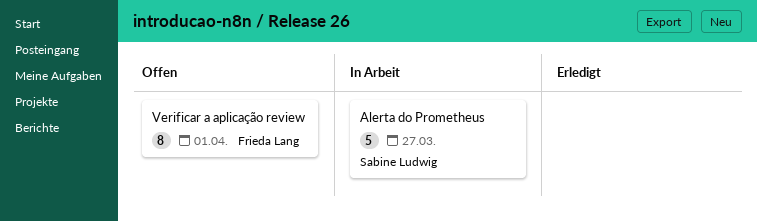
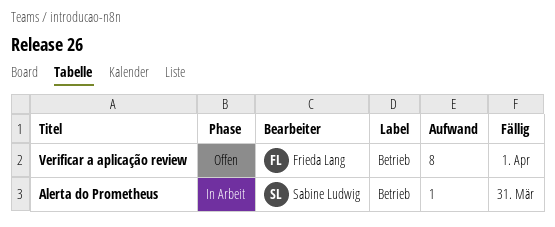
Alerta do Prometheus, estimate: 5 -> 1
Alerta do Prometheus, due: Mar 27 -> Mar 31

